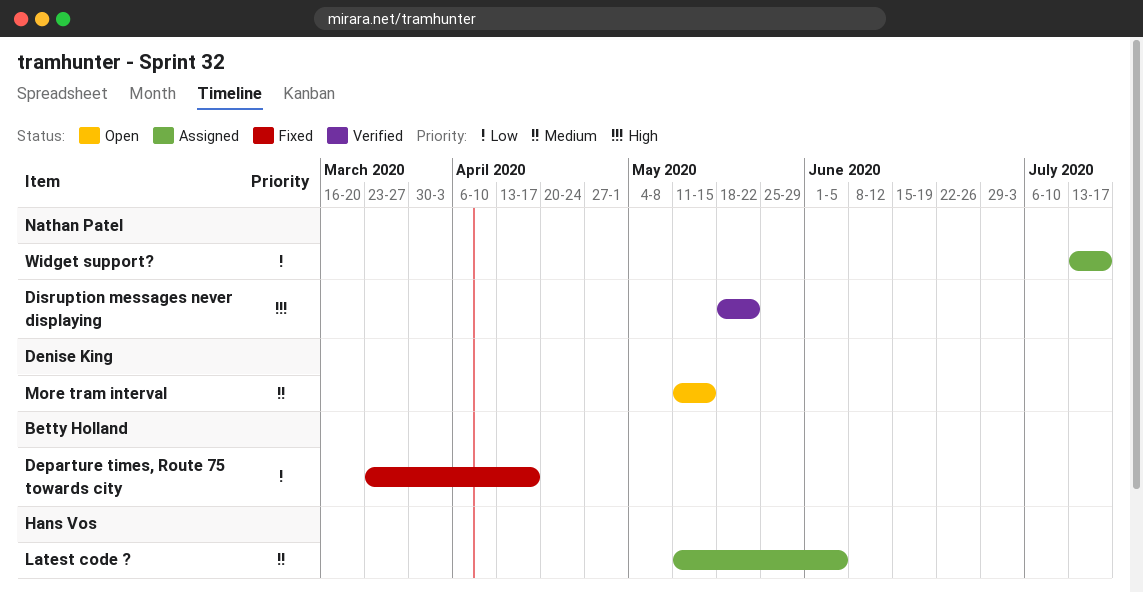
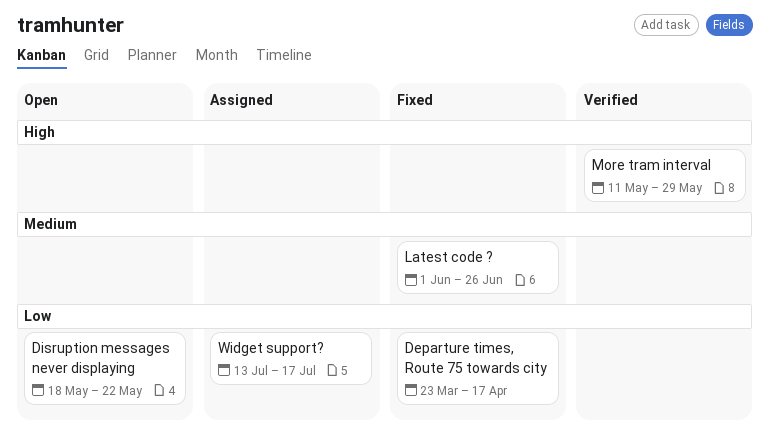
Disruption messages never displaying, status: Verified -> Open
Disruption messages never displaying, priority: High -> Low
Latest code ?, status: Assigned -> Fixed
Latest code ?, start: May 11 -> Jun 1
Latest code ?, due: Jun 5 -> Jun 26
More tram interval, status: Open -> Verified
More tram interval, priority: Medium -> High
More tram interval, due: May 15 -> May 29

